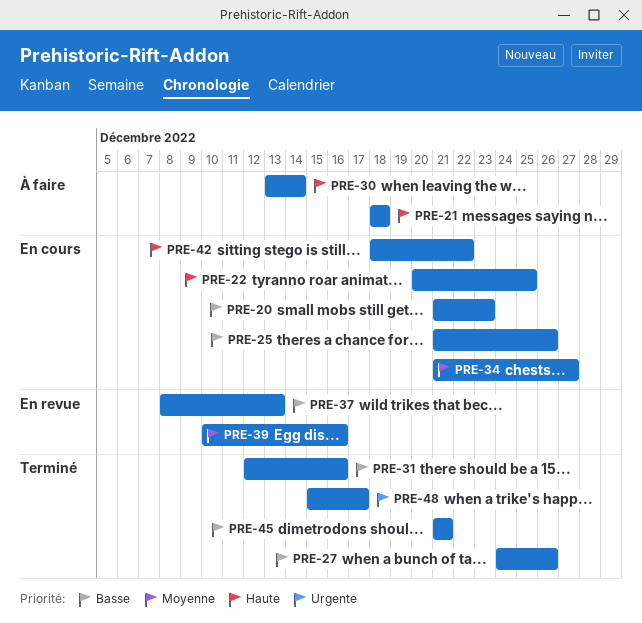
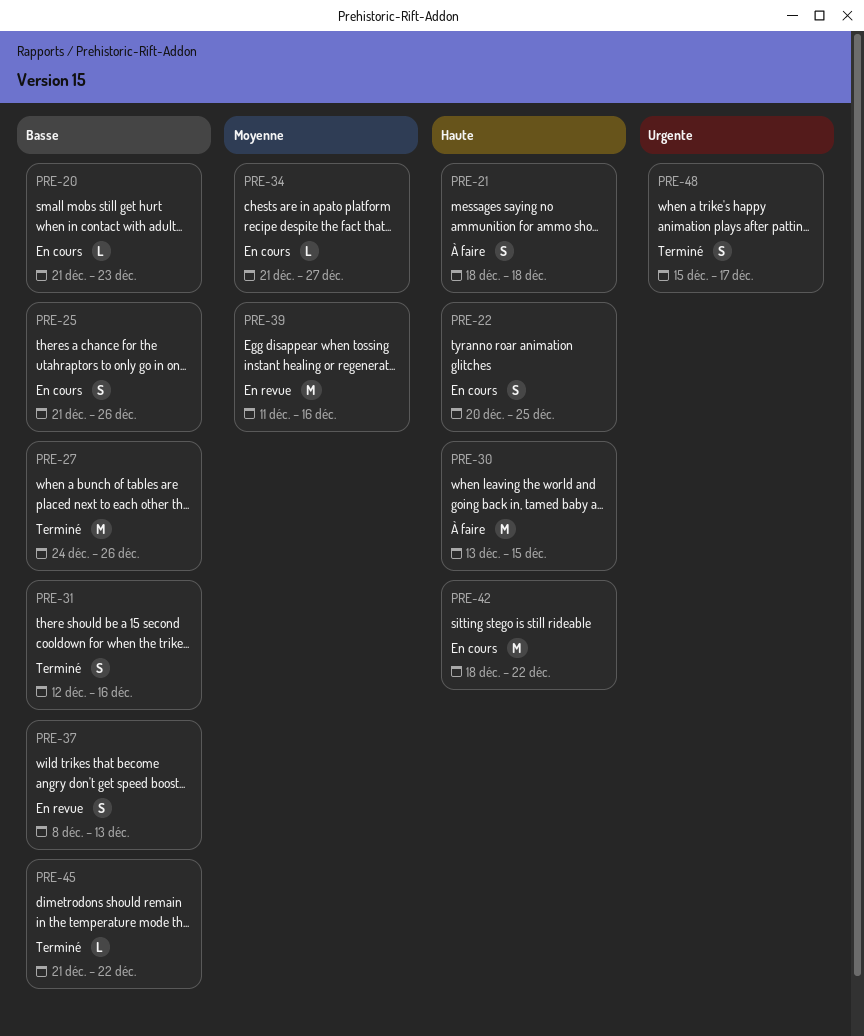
PRE-30, due: Dec 14 -> Dec 15
PRE-39, start: Dec 10 -> Dec 11
PRE-45, due: Dec 21 -> Dec 22

